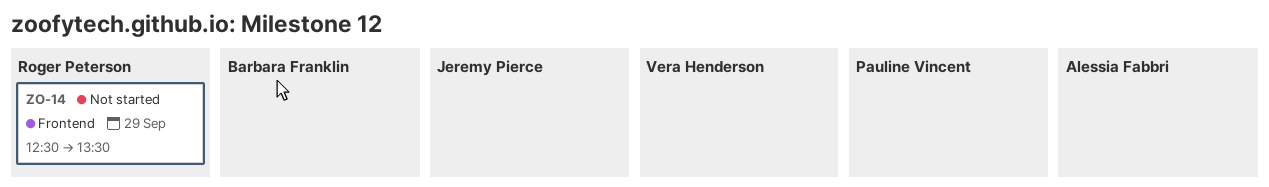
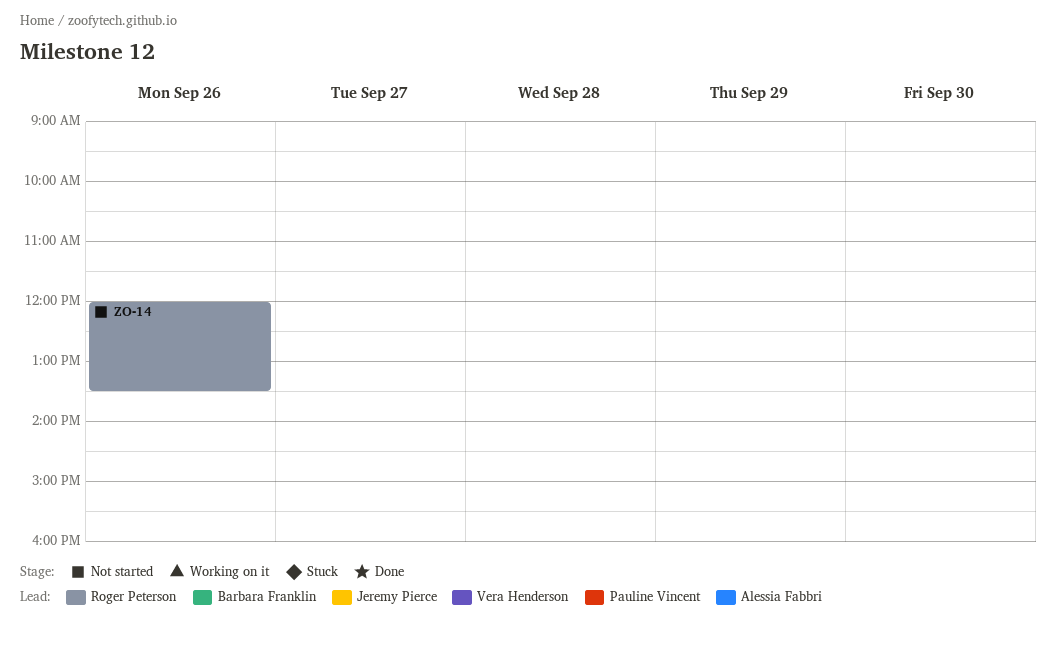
ZO-14, day: Sep 29 -> Sep 26
ZO-14, begins: 12:30 -> 12:00

